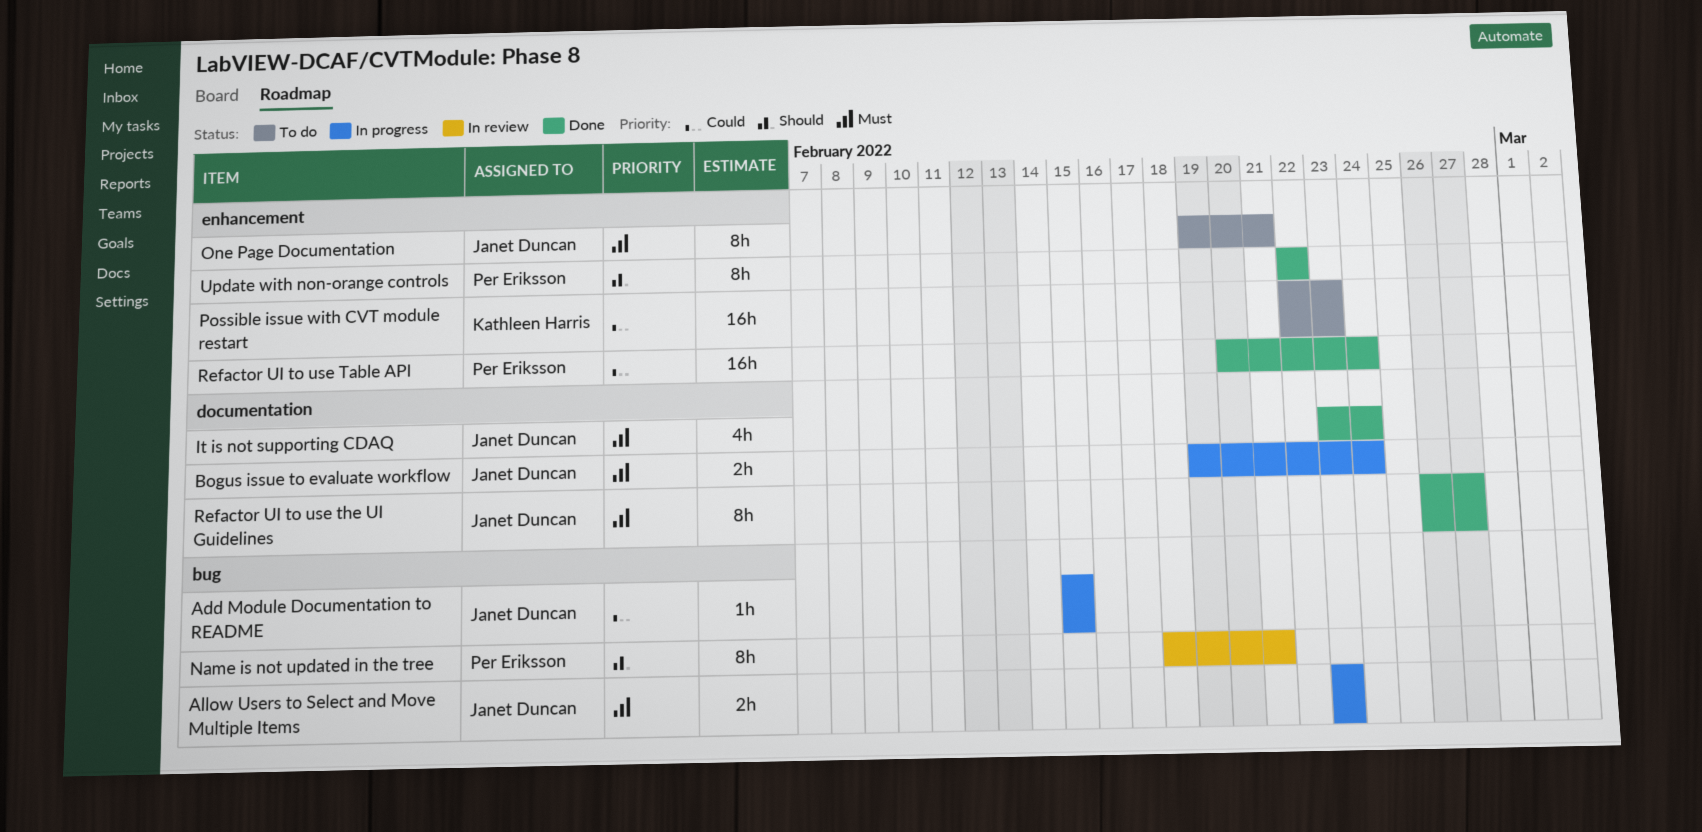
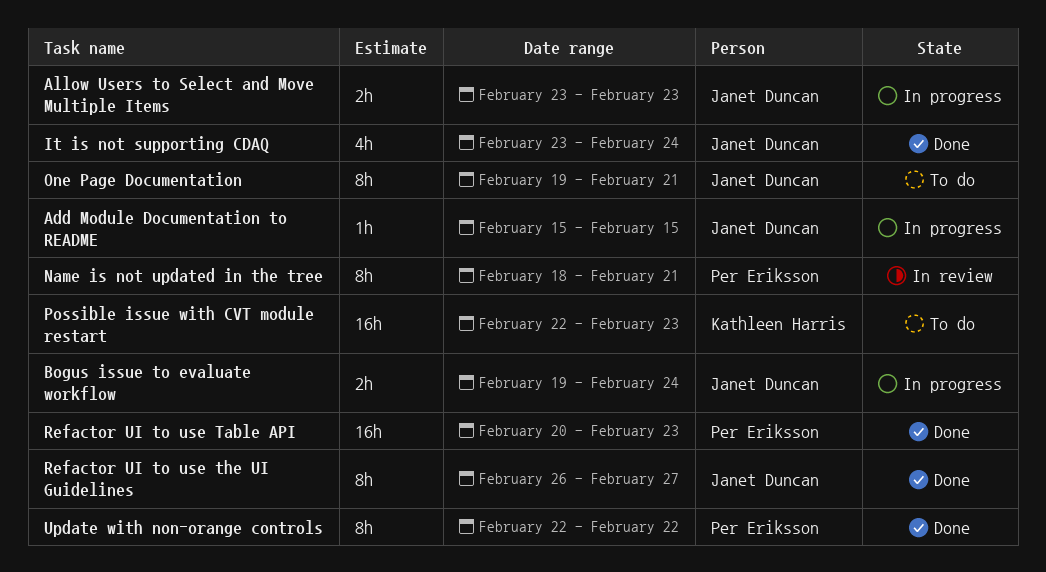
Refactor UI to use Table API, due: Feb 24 -> Feb 23

